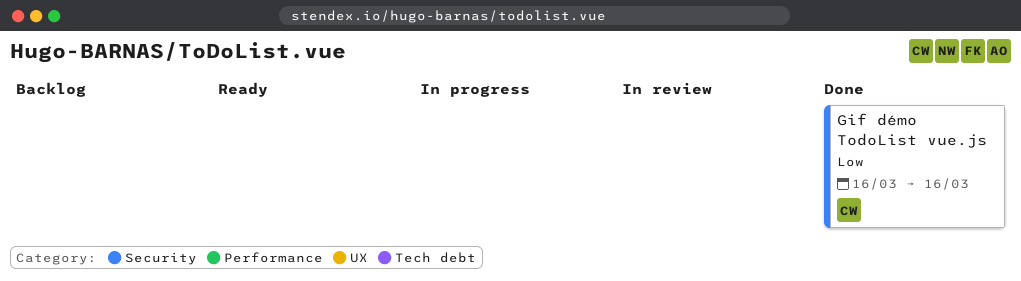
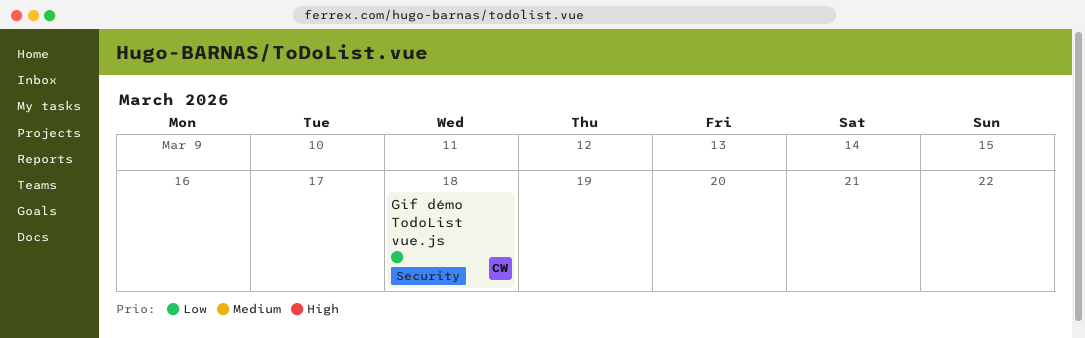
Gif démo TodoList vue.js, due: Mar 16 -> Mar 18

